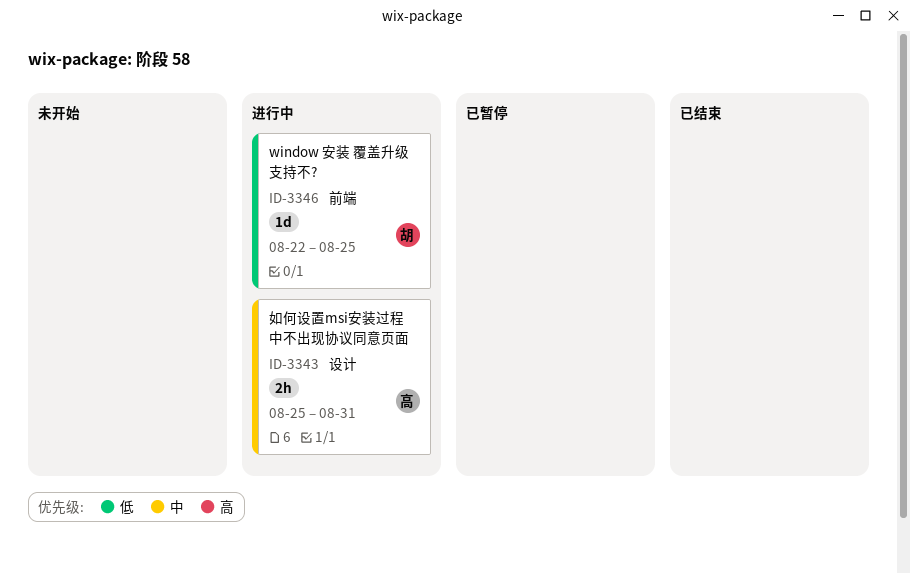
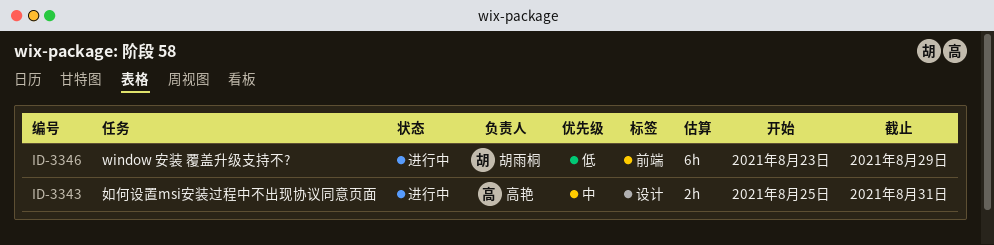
ID-3346, estimate: 1d -> 6h
ID-3346, start: Aug 22 -> Aug 23
ID-3346, due: Aug 25 -> Aug 29

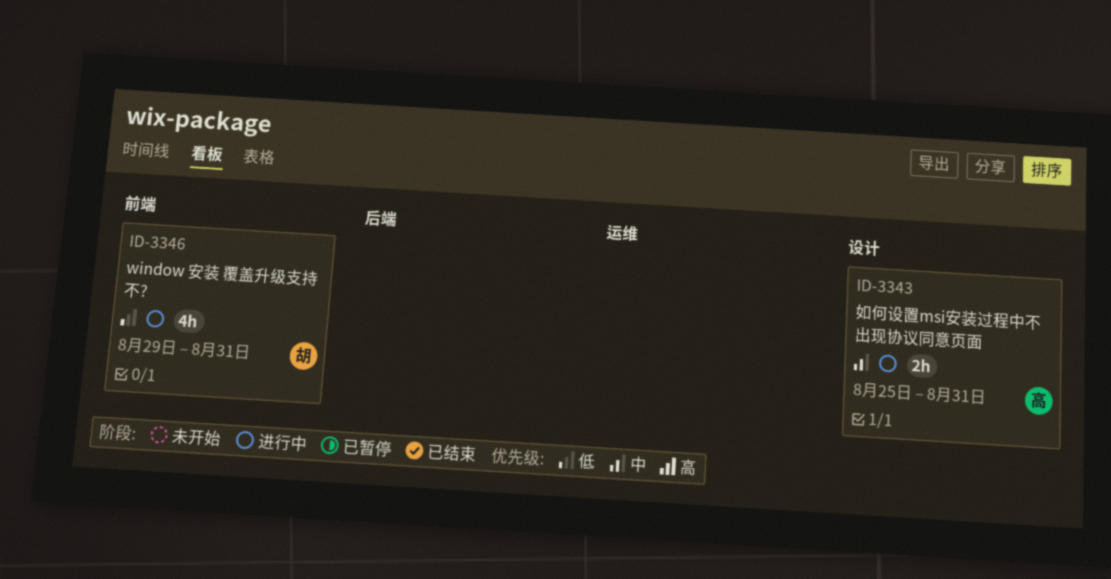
ID-3346, estimate: 6h -> 4h
ID-3346, start: Aug 23 -> Aug 29
ID-3346, due: Aug 29 -> Aug 31

